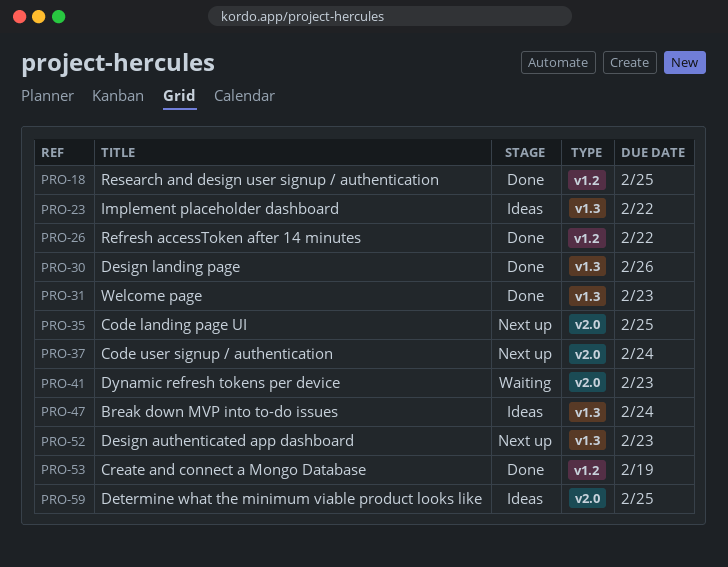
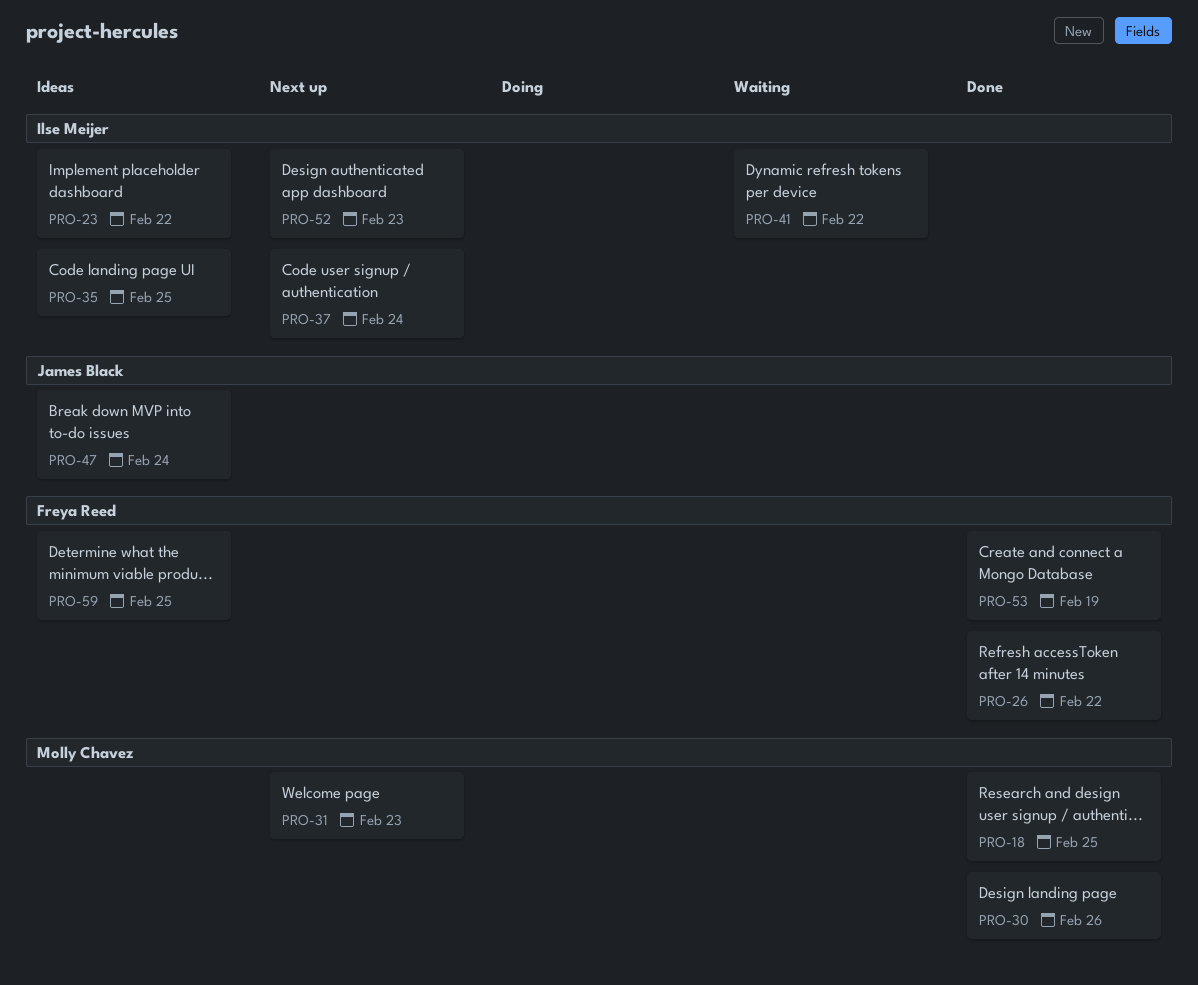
PRO-31, status: Done -> Next up
PRO-35, status: Next up -> Ideas
PRO-41, due: Feb 23 -> Feb 22

